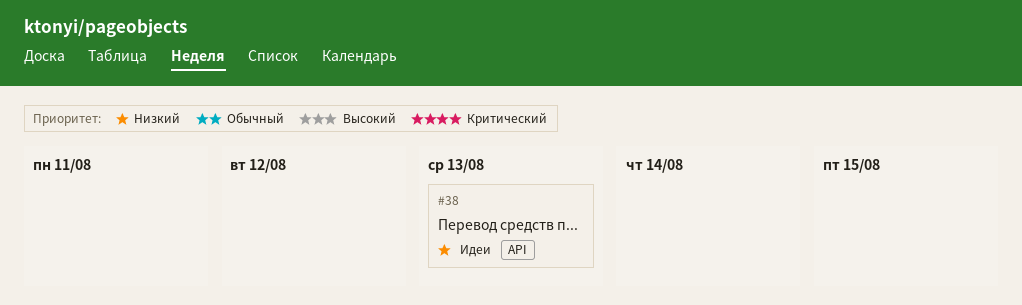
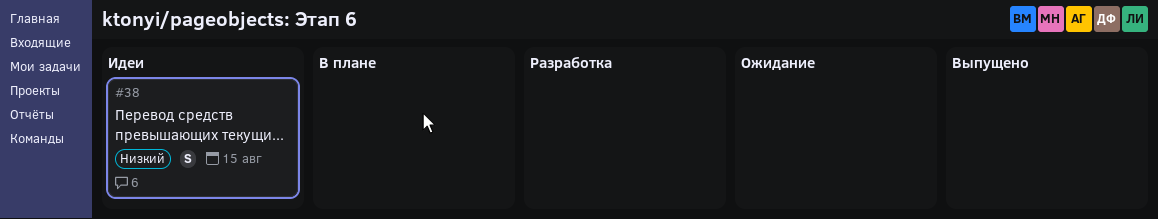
#38, due: Aug 13 -> Aug 15

